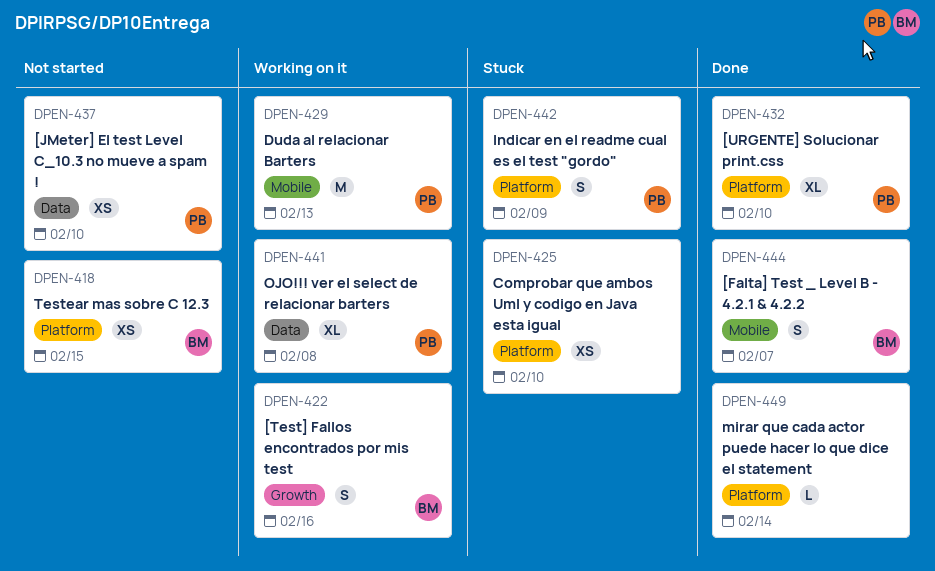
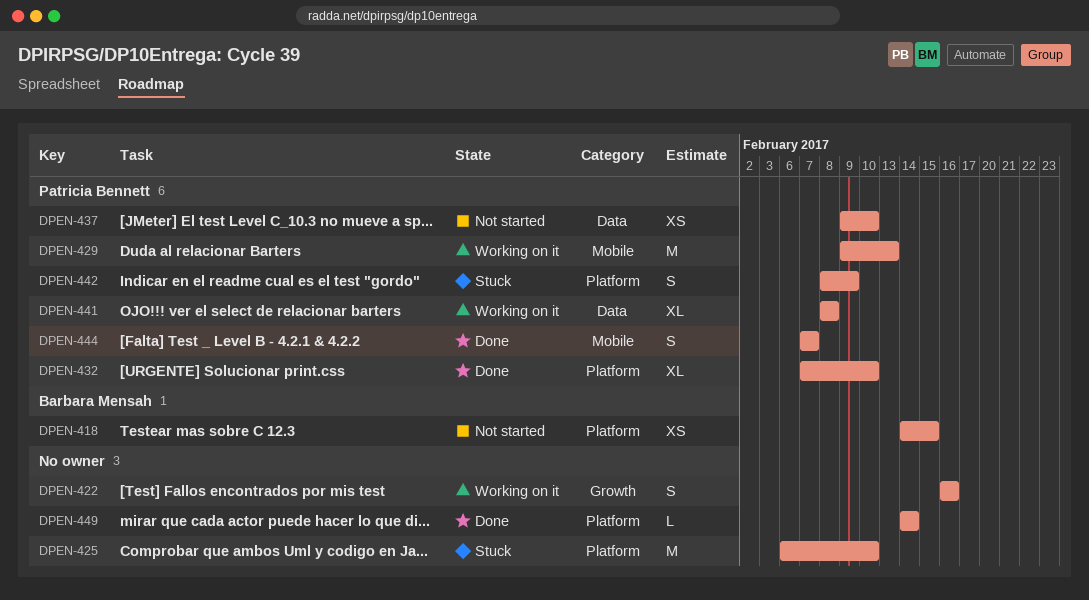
DPEN-422, owner: Barbara Mensah -> none
DPEN-425, estimate: XS -> M
DPEN-444, owner: Barbara Mensah -> Patricia Bennett

